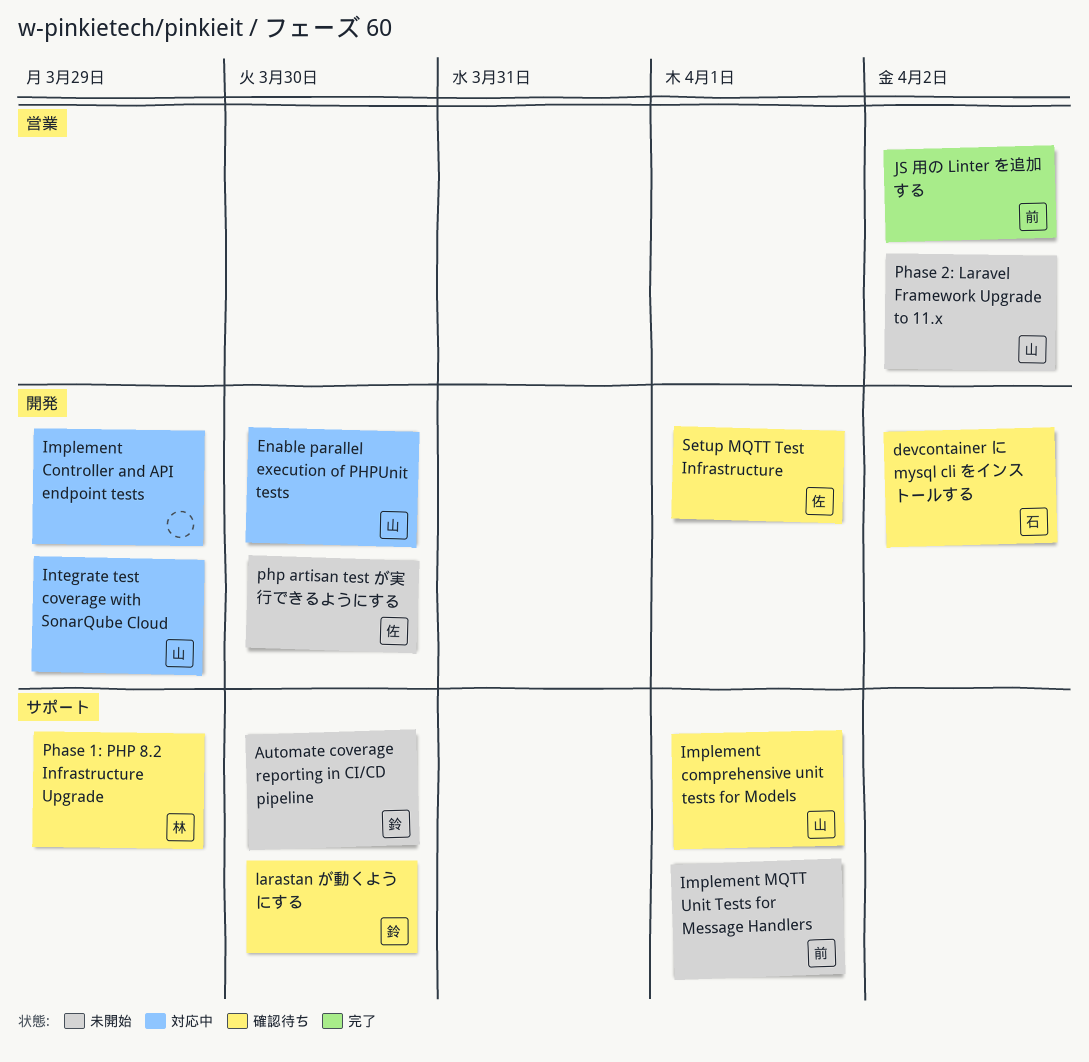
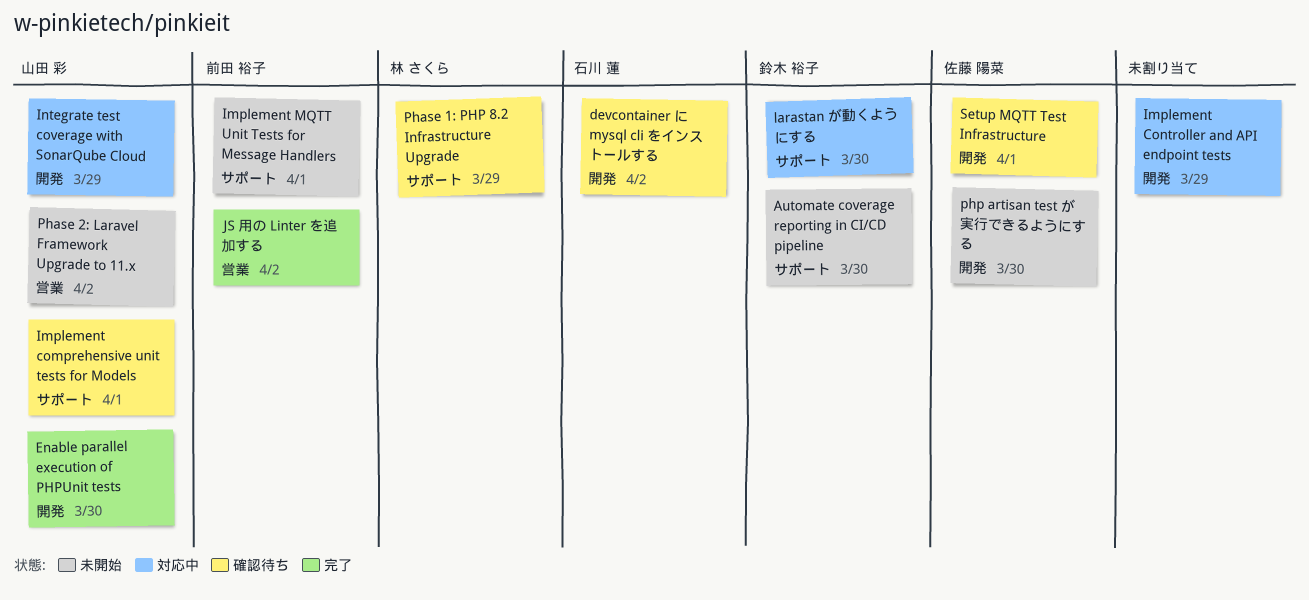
Enable parallel execution of PHPUnit tests, status: 対応中 -> 完了
larastan が動くようにする, status: 確認待ち -> 対応中

